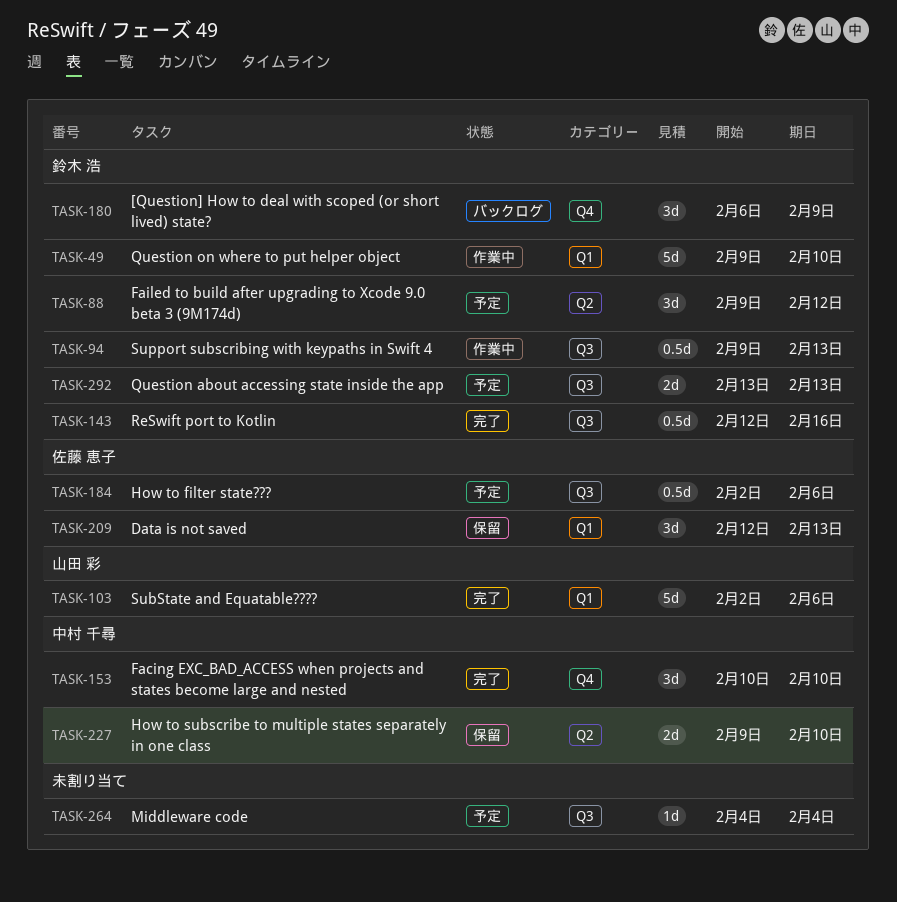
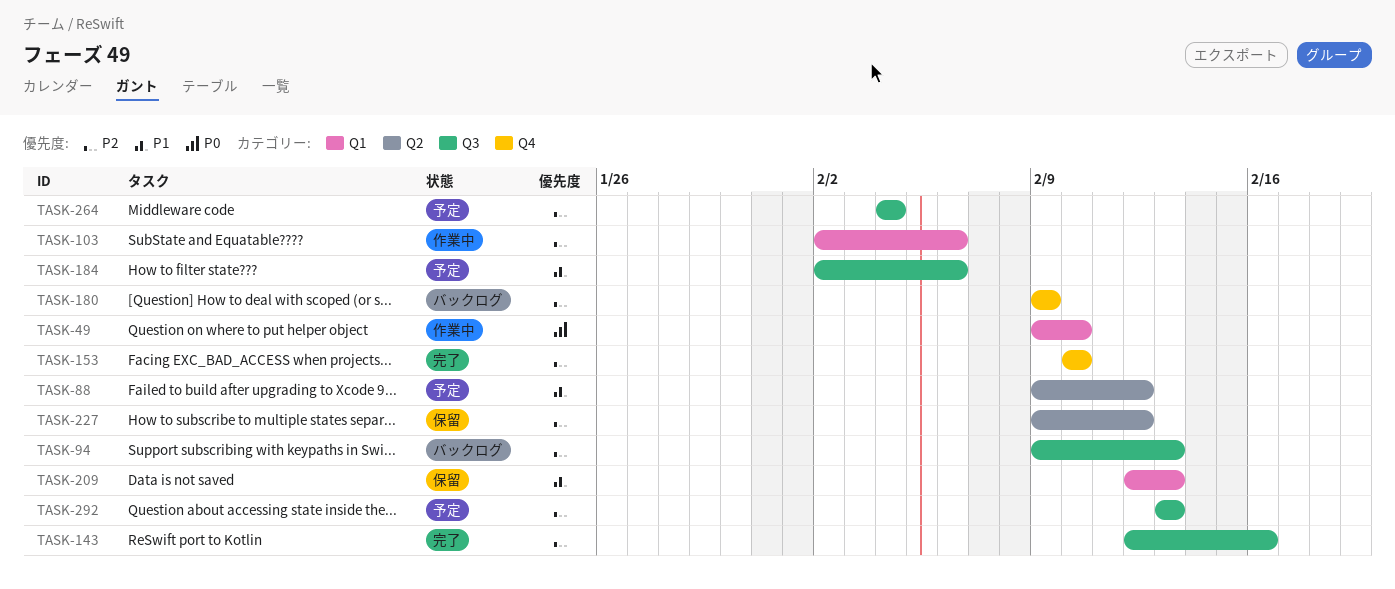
TASK-94, status: 作業中 -> バックログ
TASK-103, status: 完了 -> 作業中
TASK-180, start: Feb 6 -> Feb 9
TASK-227, due: Feb 10 -> Feb 12

